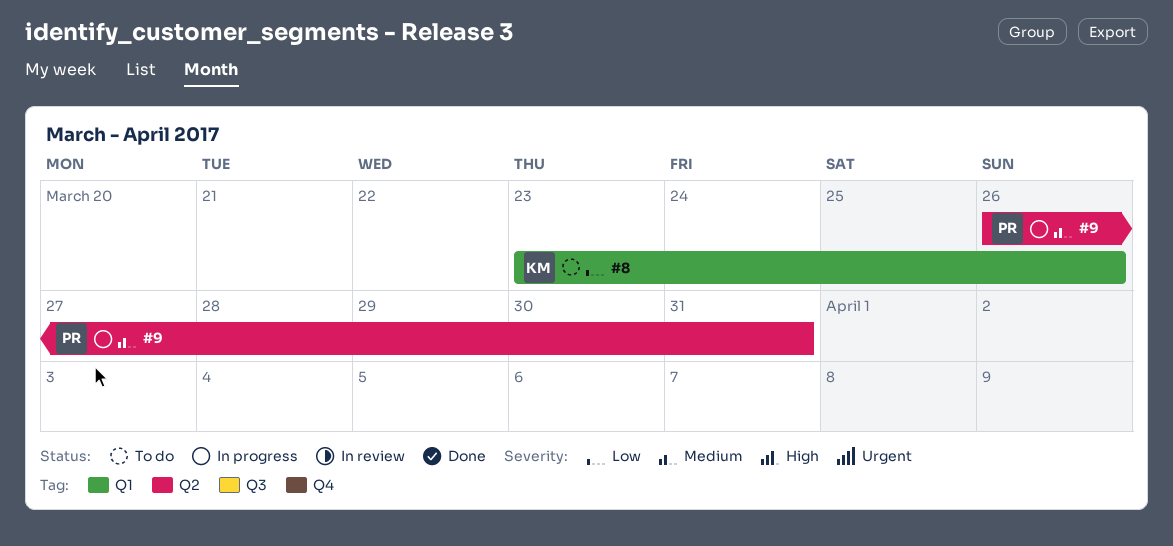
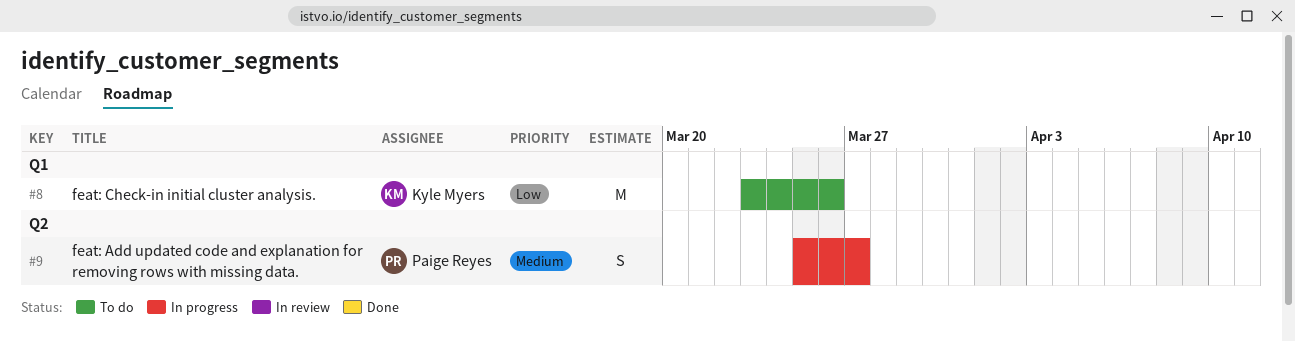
#9, start: Mar 26 -> Mar 25
#9, due: Mar 31 -> Mar 27

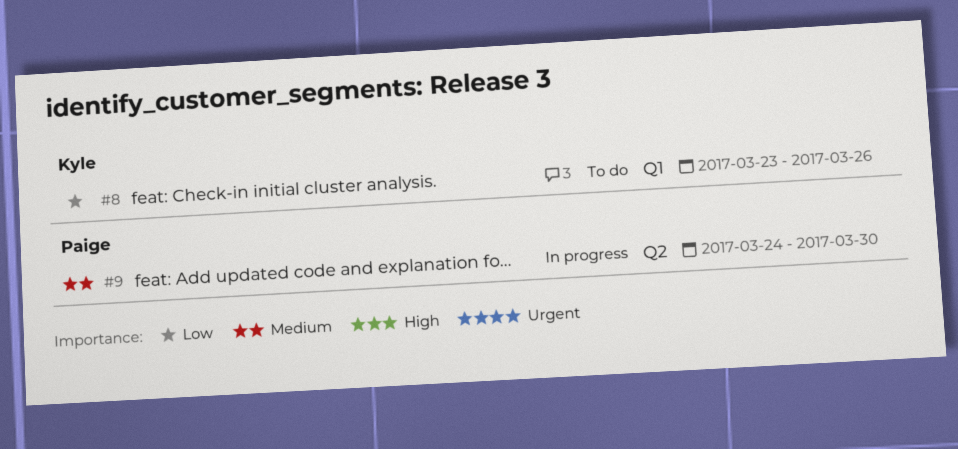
#9, start: Mar 25 -> Mar 24
#9, due: Mar 27 -> Mar 30

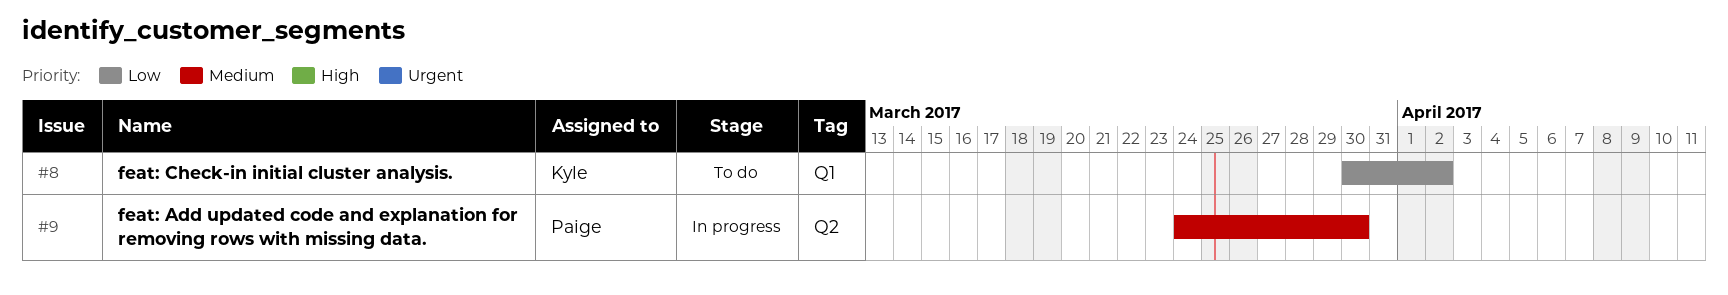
#8, start: Mar 23 -> Mar 30
#8, due: Mar 26 -> Apr 2

